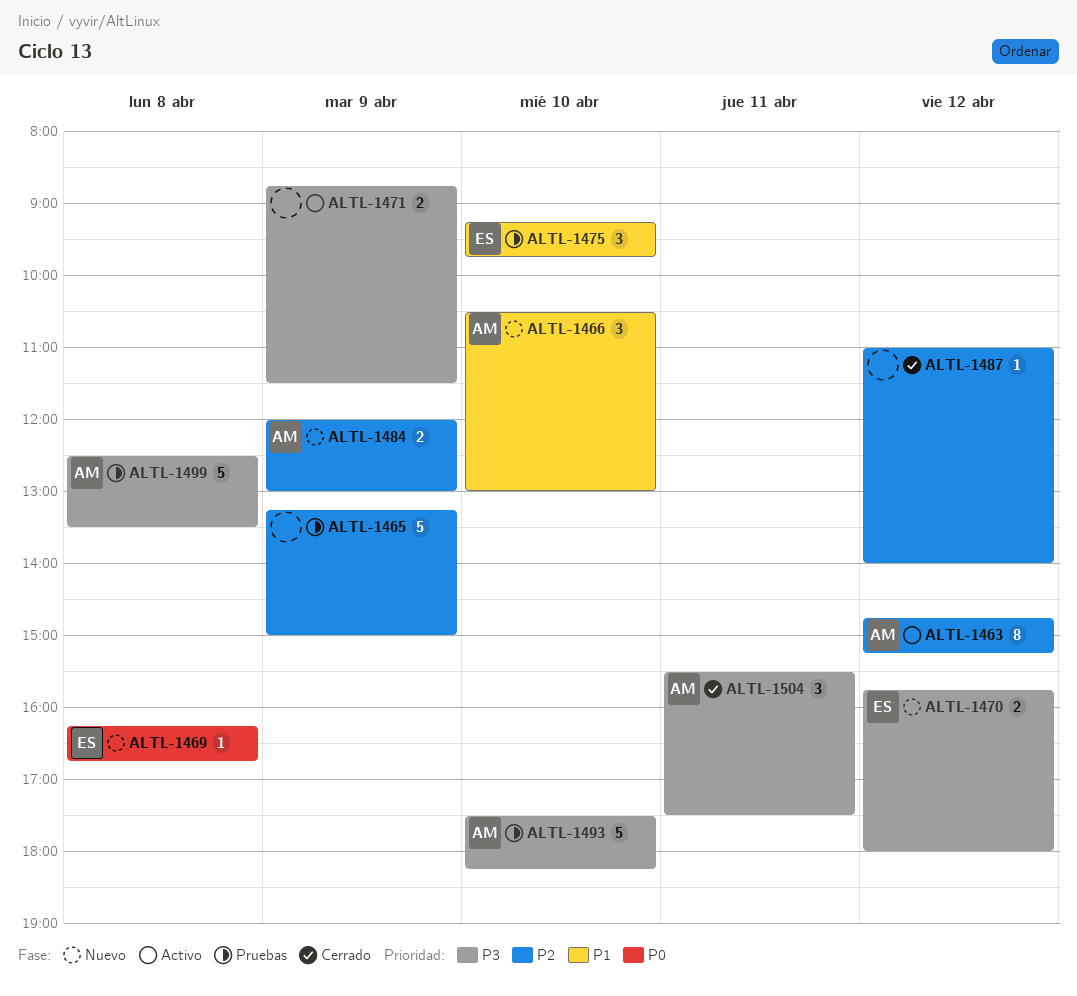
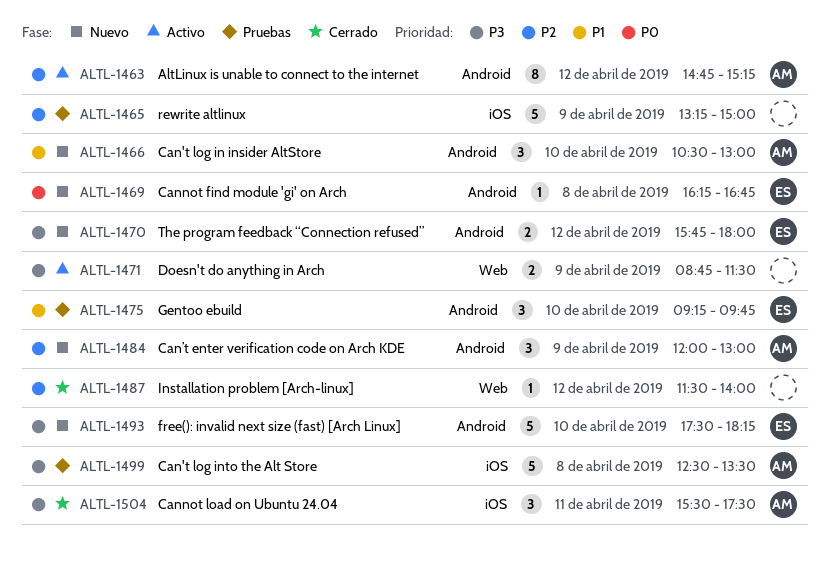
ALTL-1484, estimate: 2 -> 3
ALTL-1487, begins: 11:00 -> 11:30
ALTL-1493, status: Pruebas -> Nuevo
ALTL-1493, owner: AM -> ES

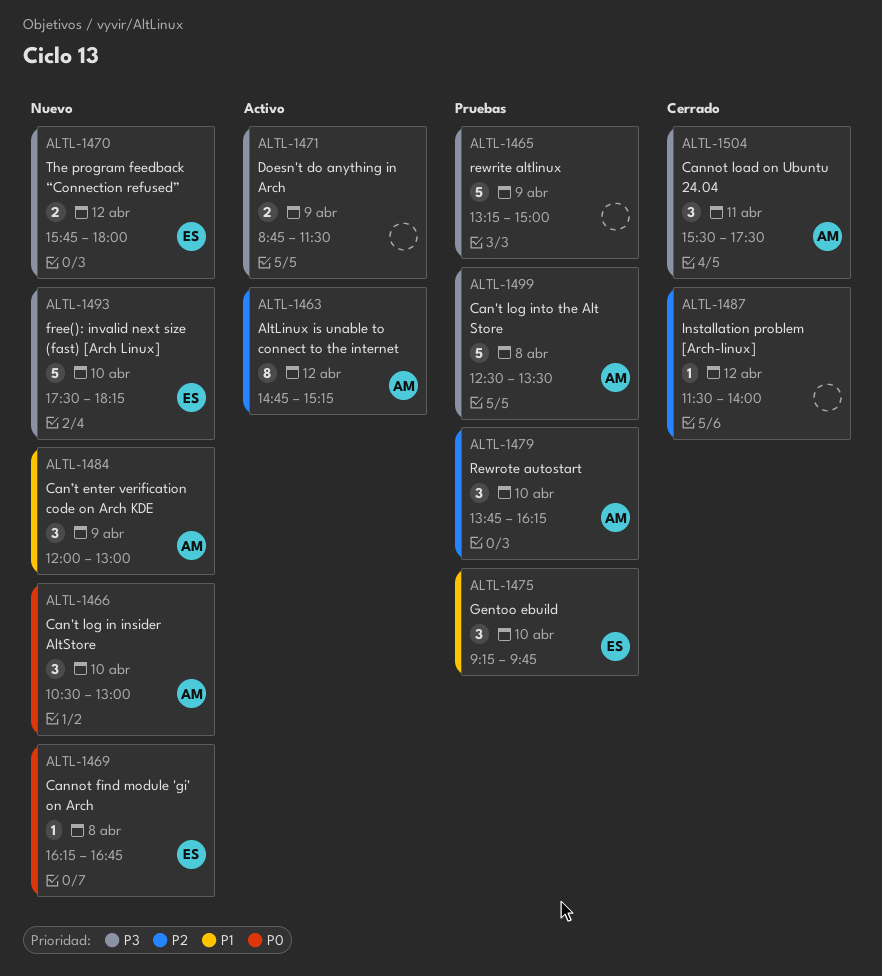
ALTL-1465, priority: P2 -> P3
ALTL-1466, priority: P1 -> P0
ALTL-1479: none -> present
ALTL-1484, priority: P2 -> P1

